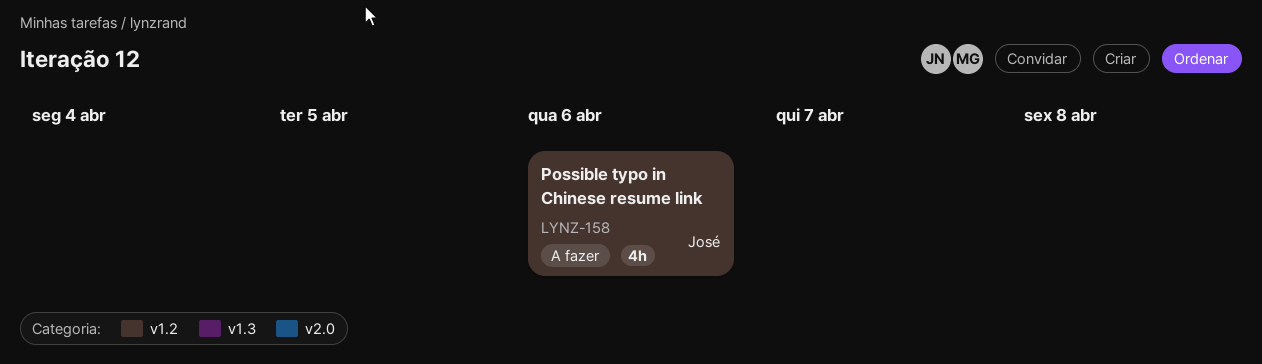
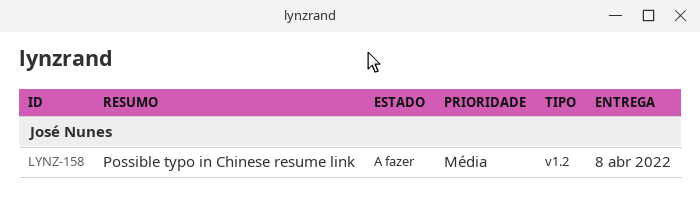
LYNZ-158, due: Apr 6 -> Apr 8

